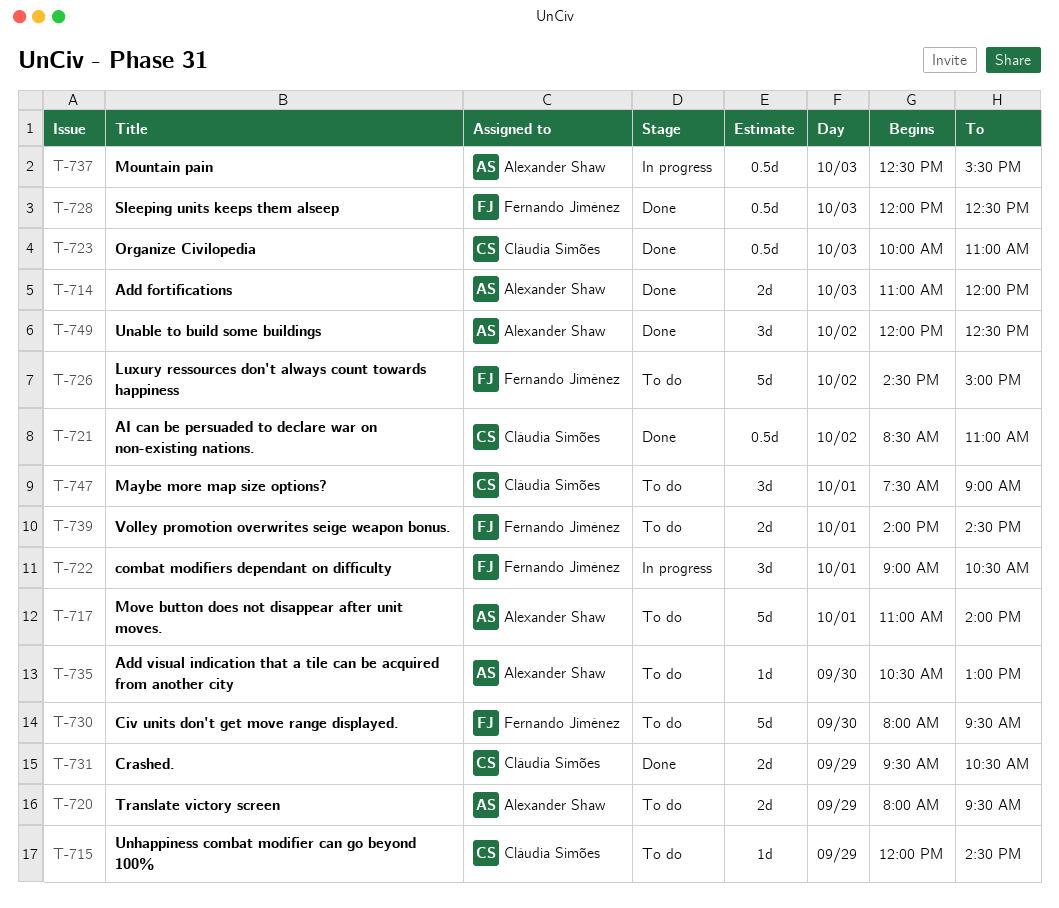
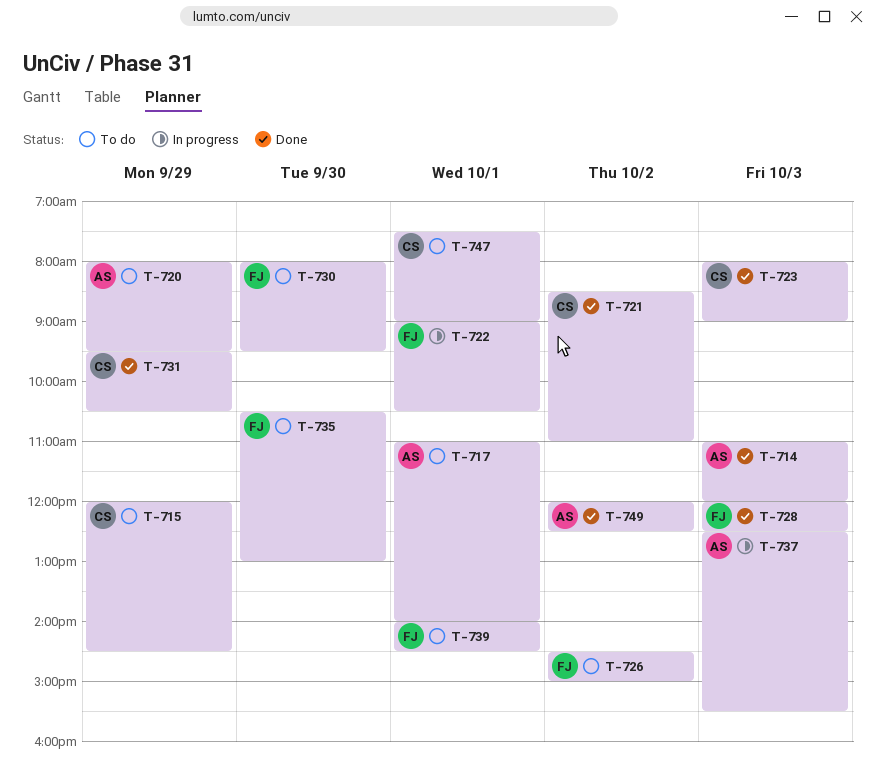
T-723, begins: 10:00 -> 08:00
T-723, ends: 11:00 -> 09:00
T-735, owner: Alexander Shaw -> Fernando Jiménez

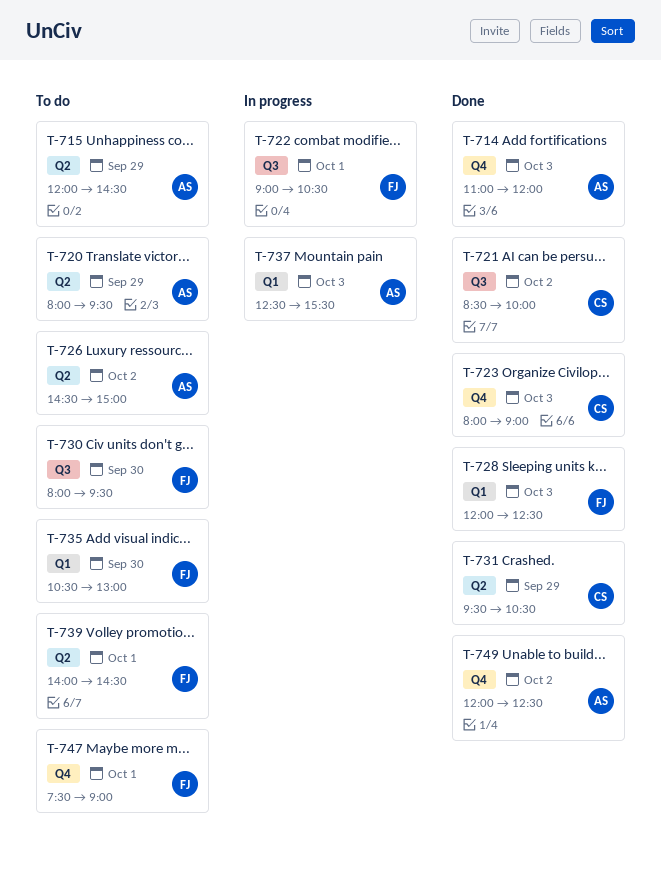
T-715, owner: CS -> AS
T-717: present -> none
T-721, ends: 11:00 -> 10:00
T-726, owner: FJ -> AS
T-747, owner: CS -> FJ

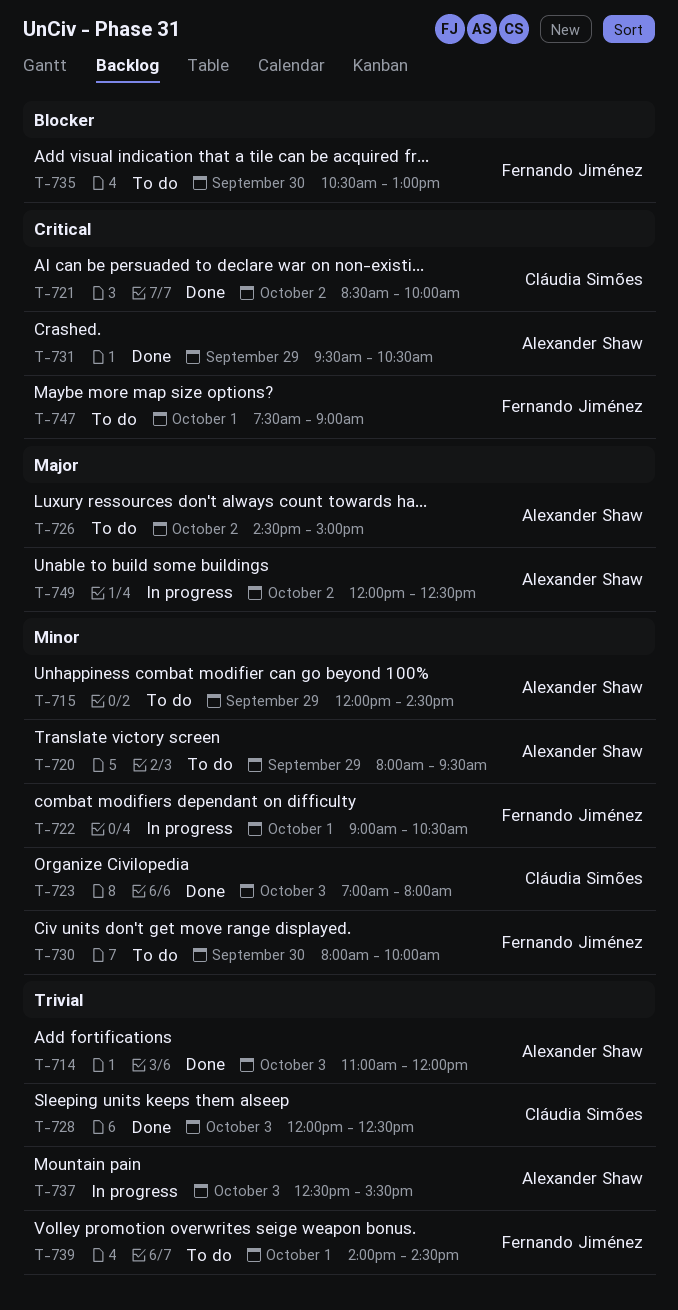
T-723, begins: 08:00 -> 07:00
T-723, ends: 09:00 -> 08:00
T-728, owner: Fernando Jiménez -> Cláudia Simões
T-730, ends: 09:30 -> 10:00
T-731, owner: Cláudia Simões -> Alexander Shaw
T-749, status: Done -> In progress

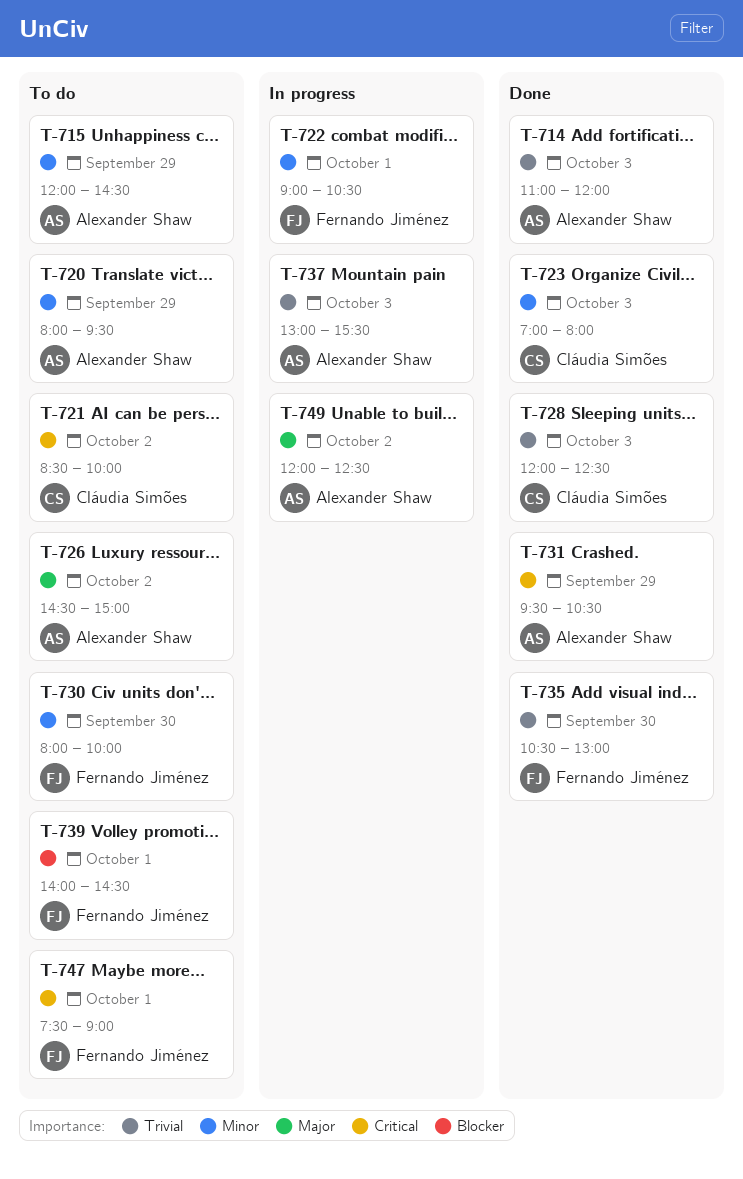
T-721, status: Done -> To do
T-735, status: To do -> Done
T-735, priority: Blocker -> Trivial
T-737, begins: 12:30 -> 13:00
T-739, priority: Trivial -> Blocker

